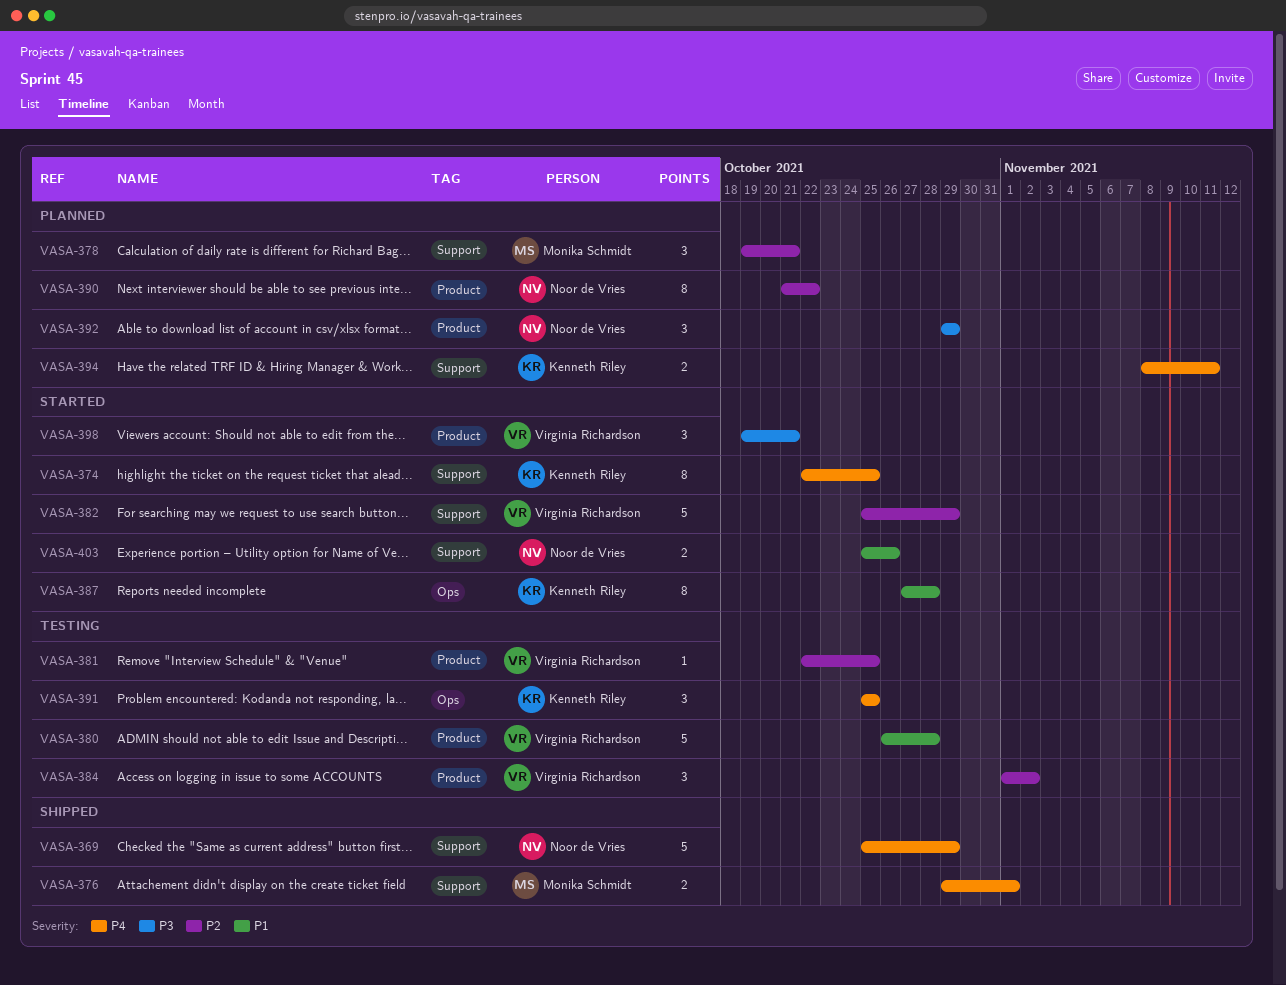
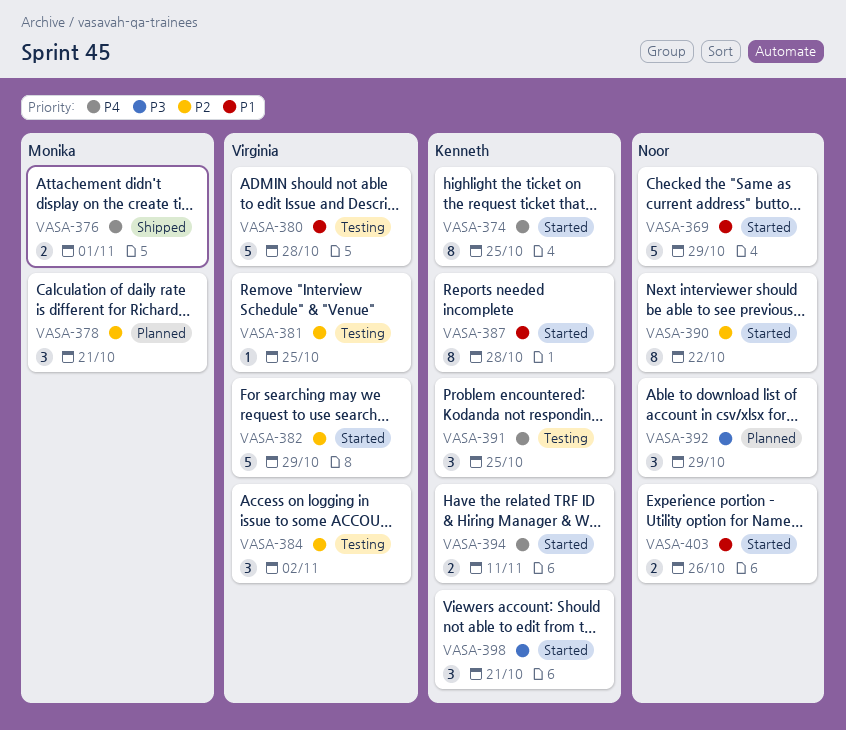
VASA-369, status: Shipped -> Started
VASA-369, priority: P4 -> P1
VASA-390, status: Planned -> Started
VASA-394, status: Planned -> Started
VASA-398, owner: Virginia Richardson -> Kenneth Riley

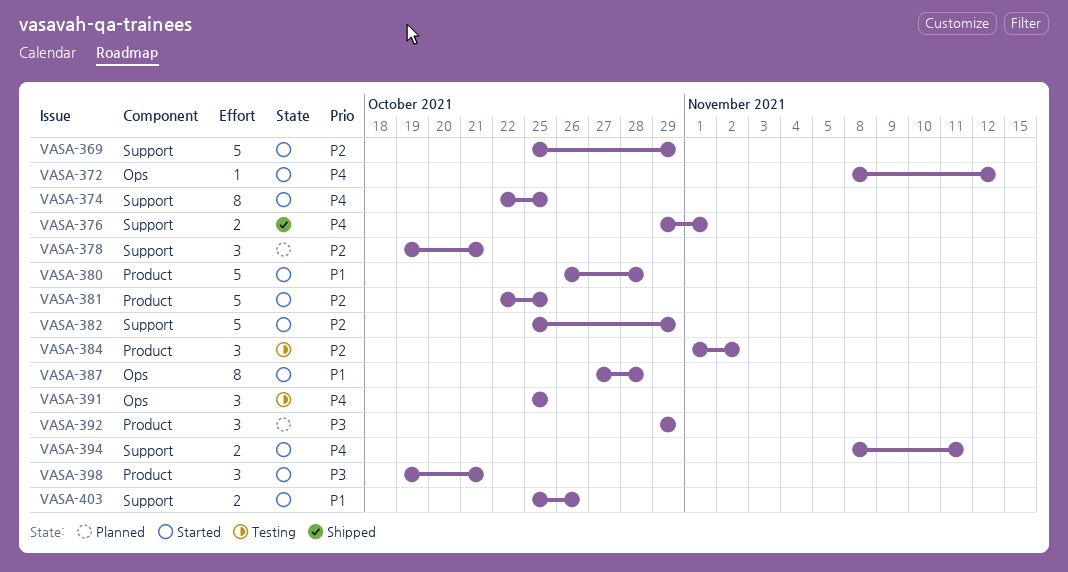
VASA-369, priority: P1 -> P2
VASA-372: none -> present
VASA-380, status: Testing -> Started
VASA-381, status: Testing -> Started
VASA-381, estimate: 1 -> 5
VASA-390: present -> none

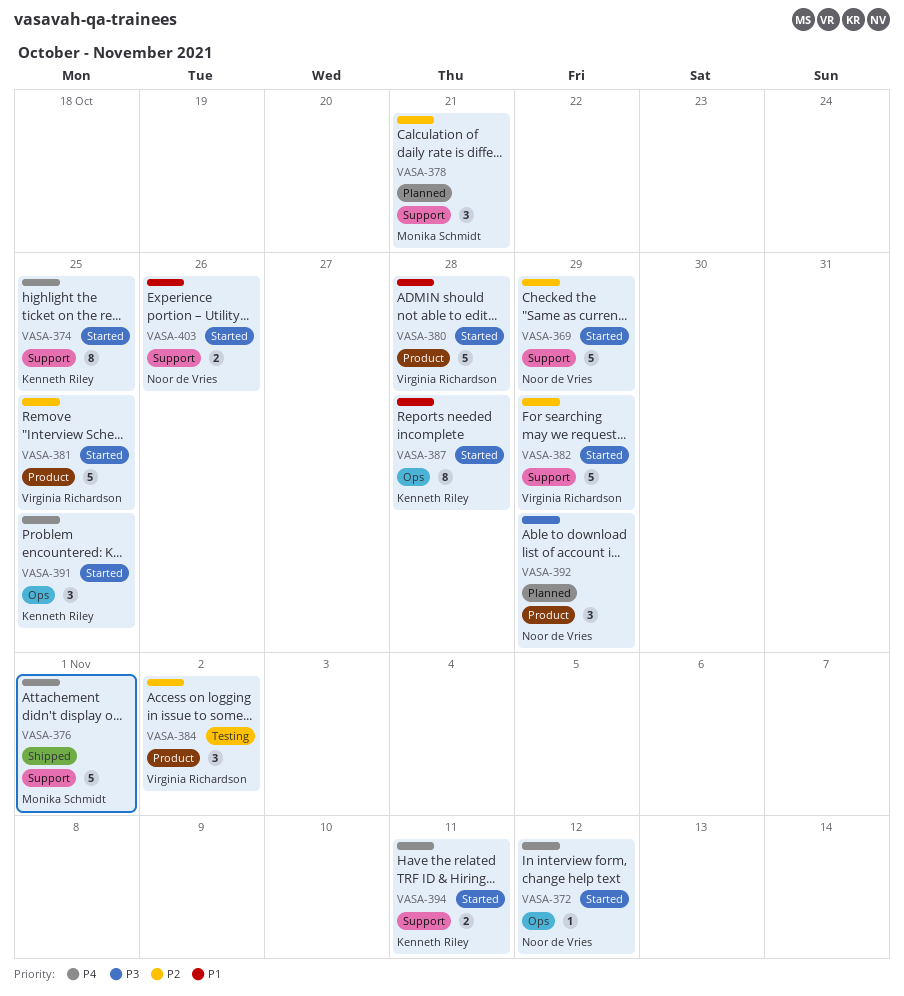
VASA-376, estimate: 2 -> 5
VASA-391, status: Testing -> Started
VASA-398: present -> none

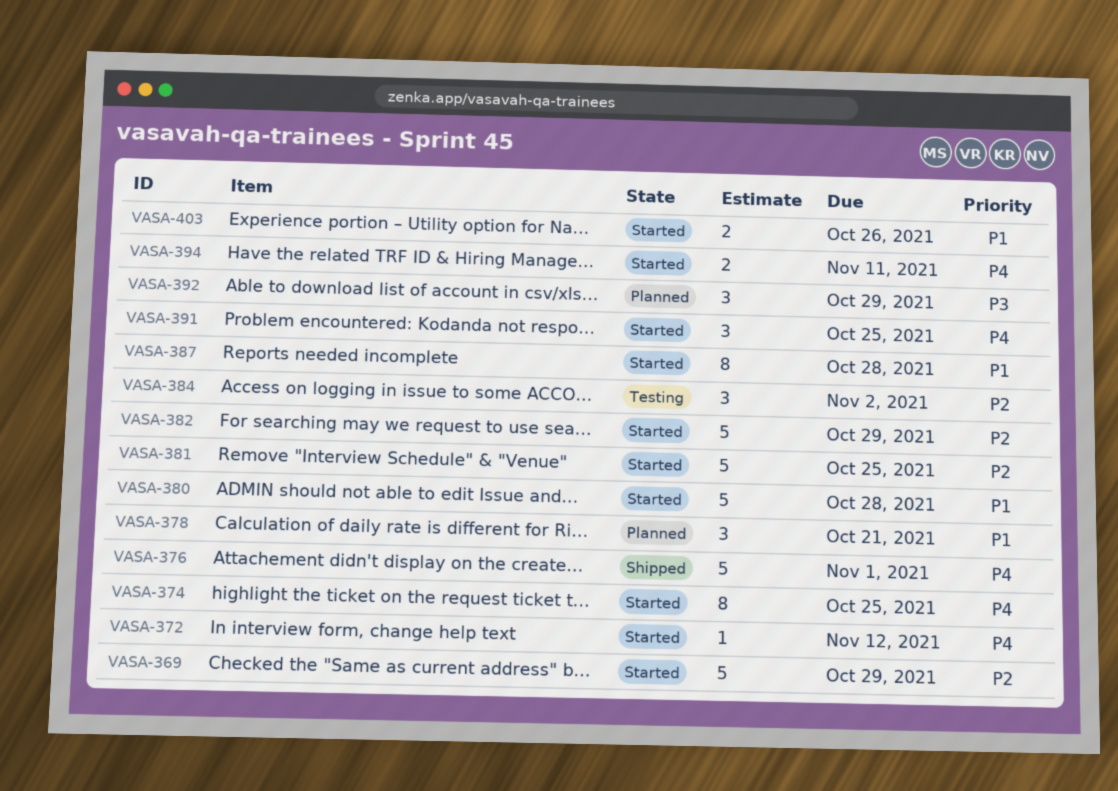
VASA-378, priority: P2 -> P1

